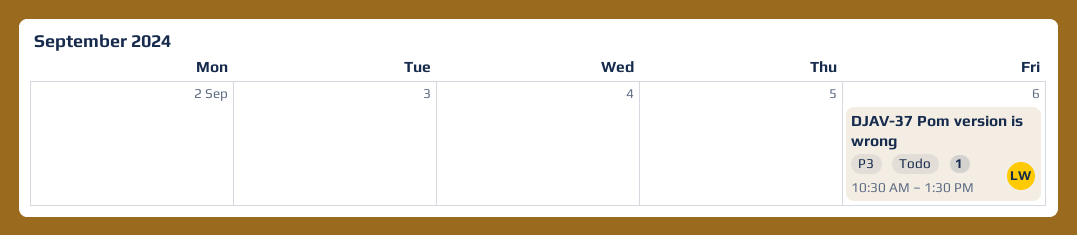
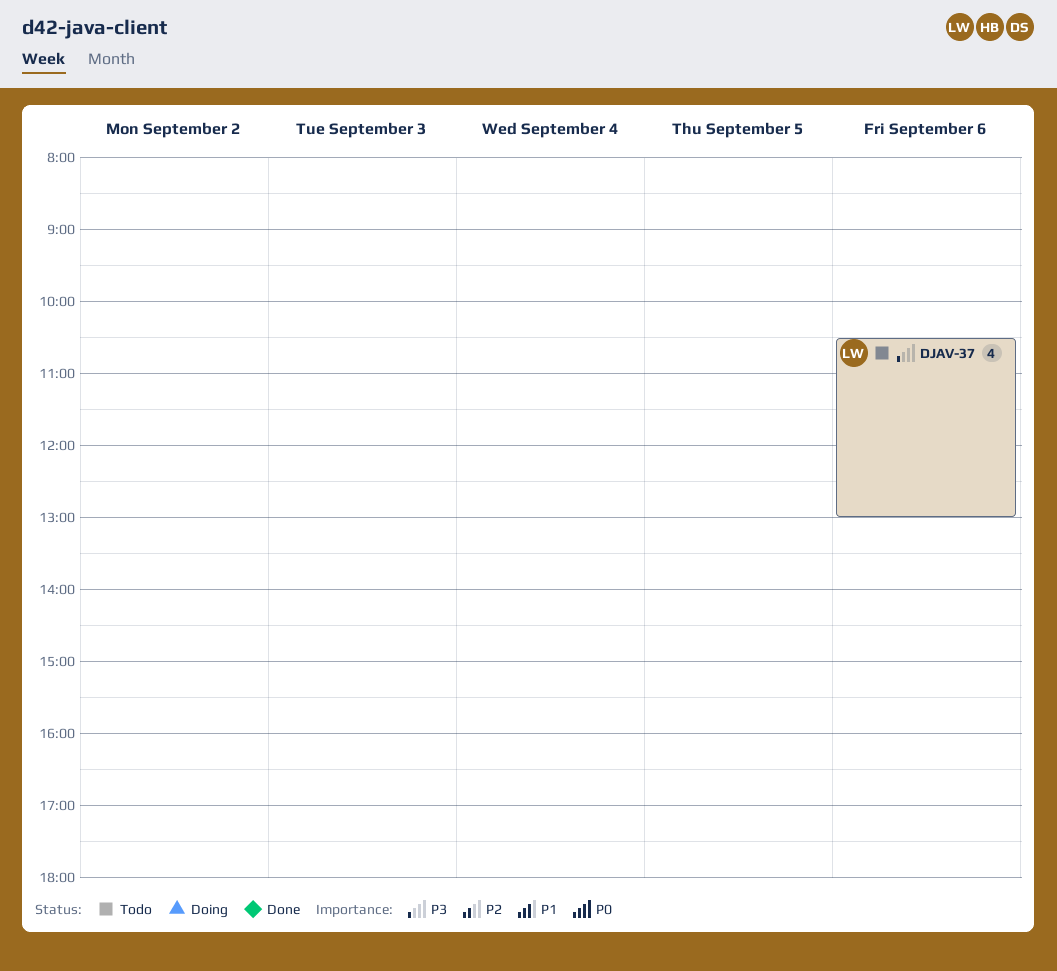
DJAV-37, estimate: 1 -> 4
DJAV-37, ends: 13:30 -> 13:00

